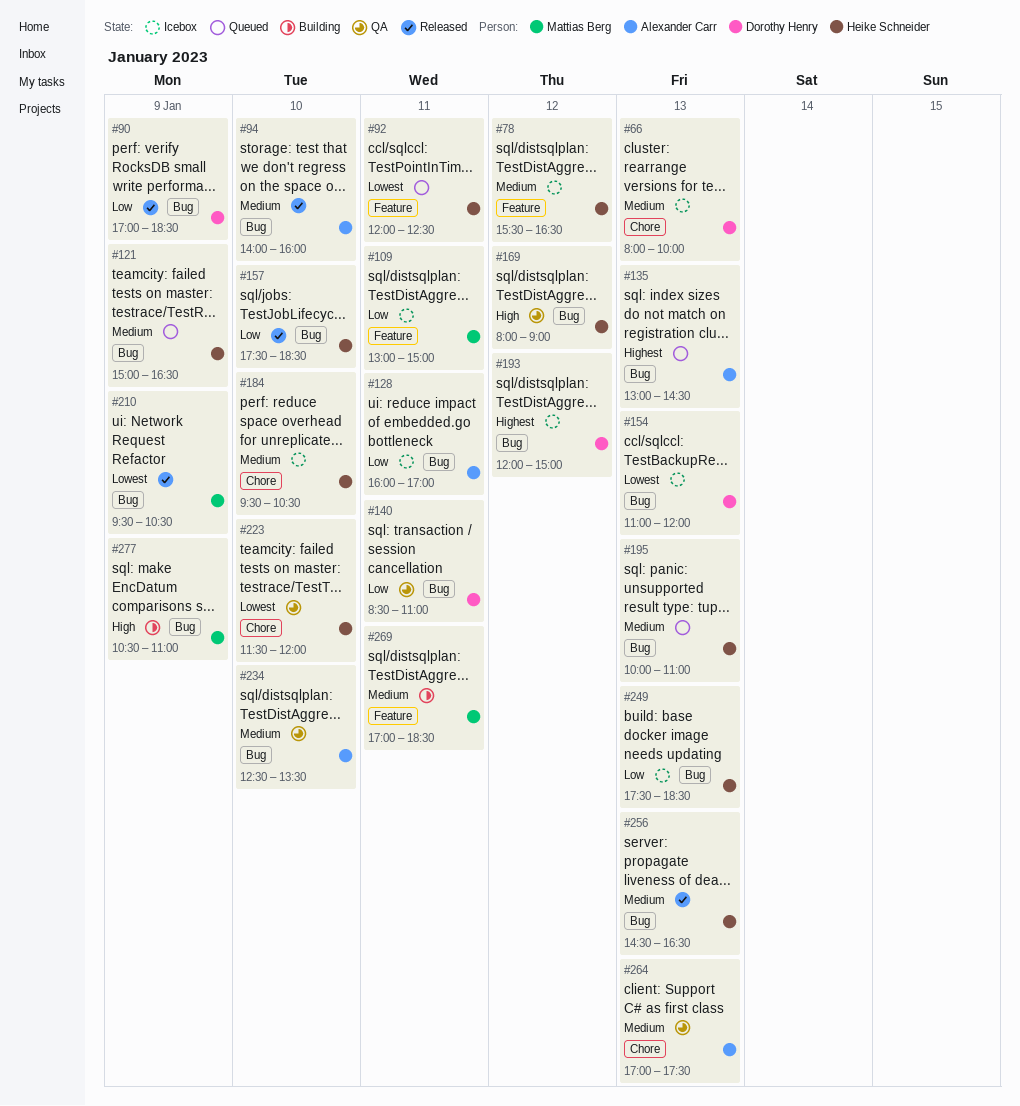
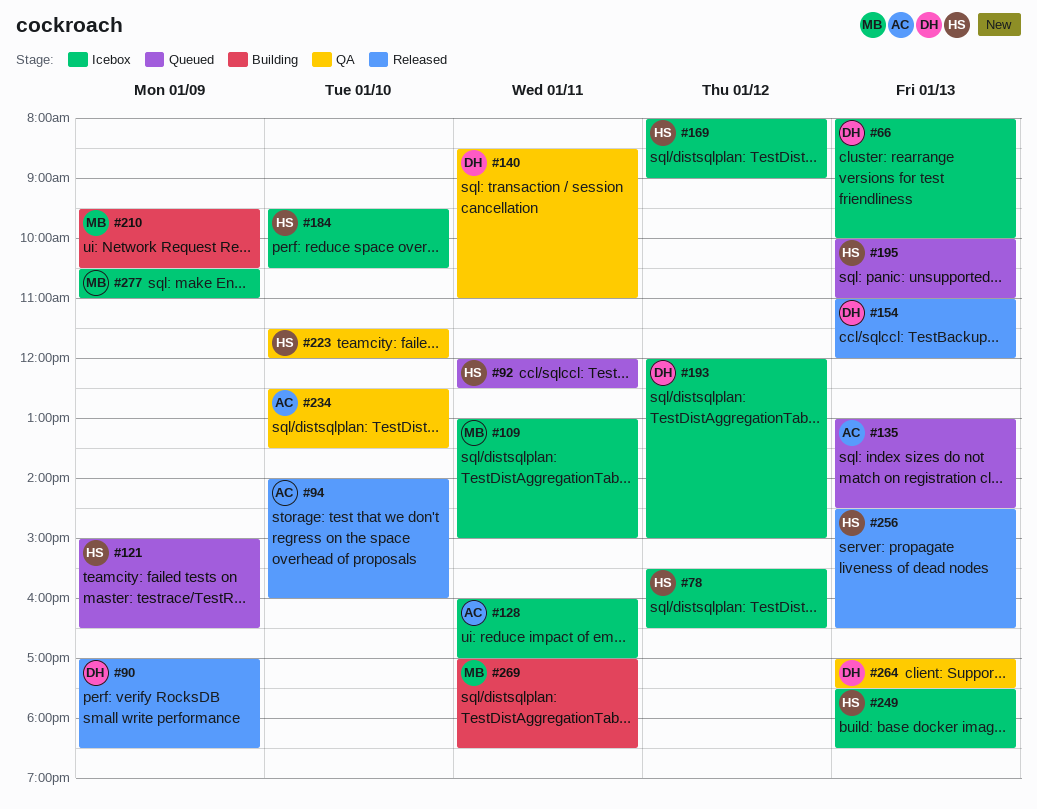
#154, status: Icebox -> Released
#157: present -> none
#169, status: QA -> Icebox
#210, status: Released -> Building
#264, owner: Alexander Carr -> Dorothy Henry
#277, status: Building -> Icebox

